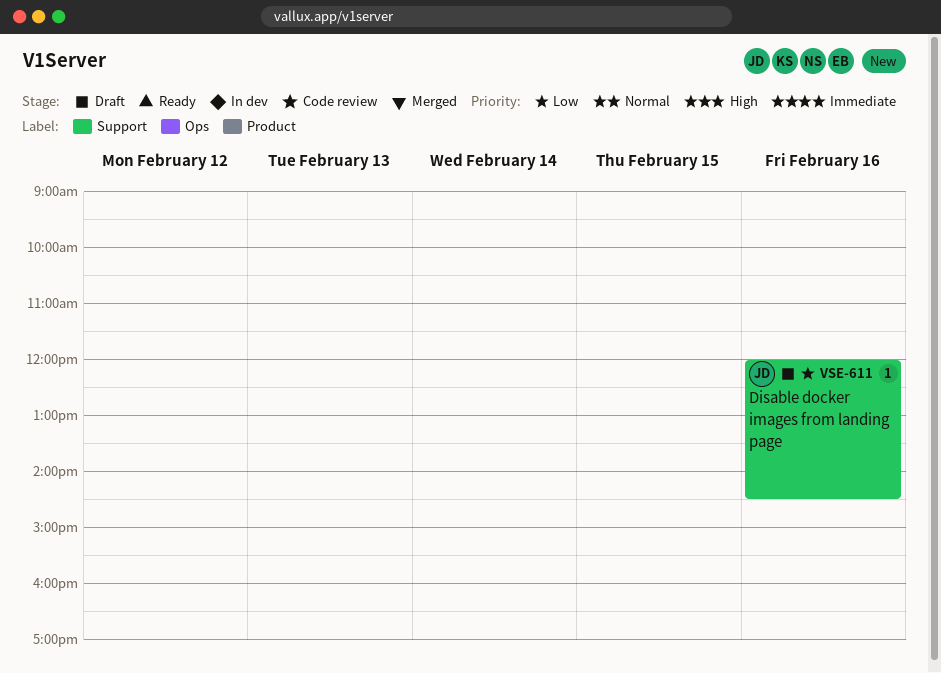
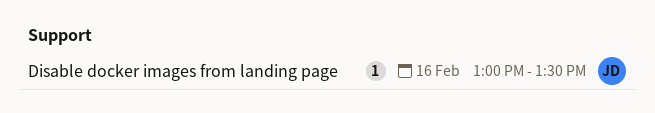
Disable docker images from landing page, begins: 12:00 -> 13:00
Disable docker images from landing page, ends: 14:30 -> 13:30

